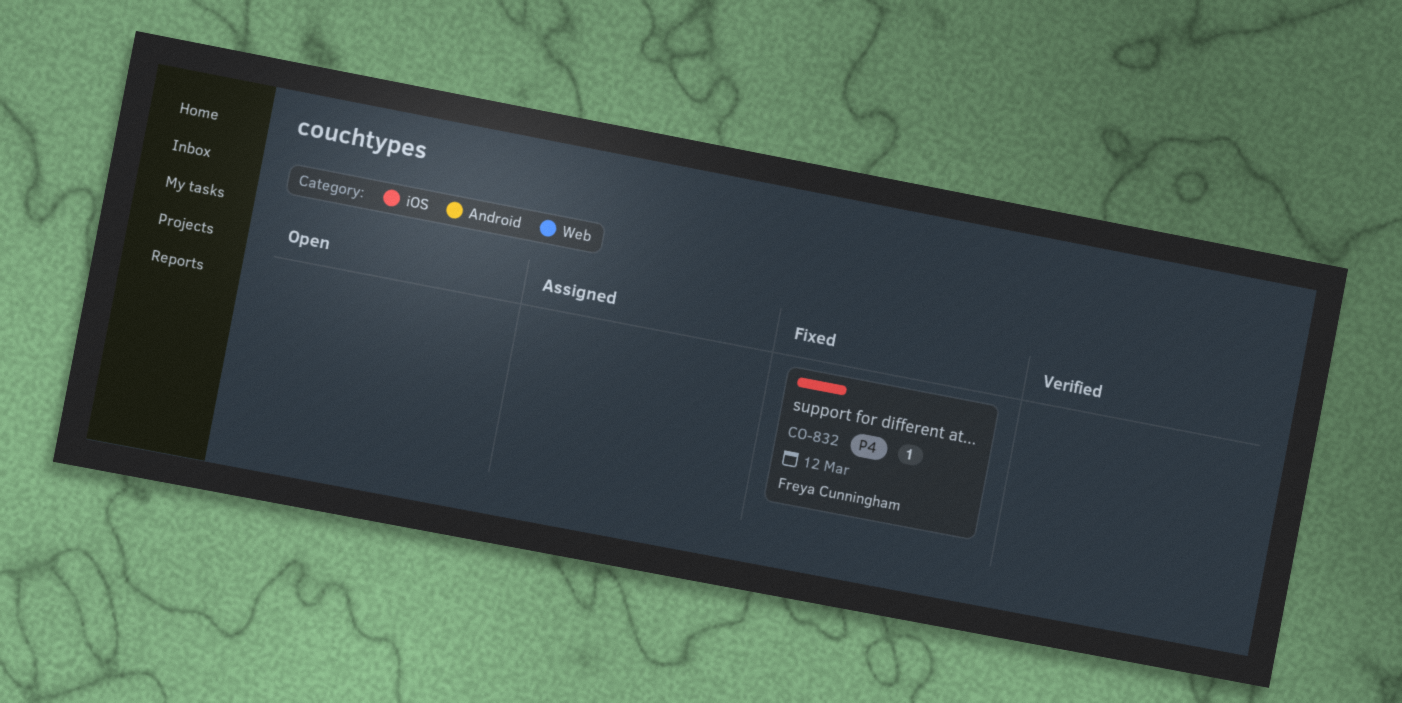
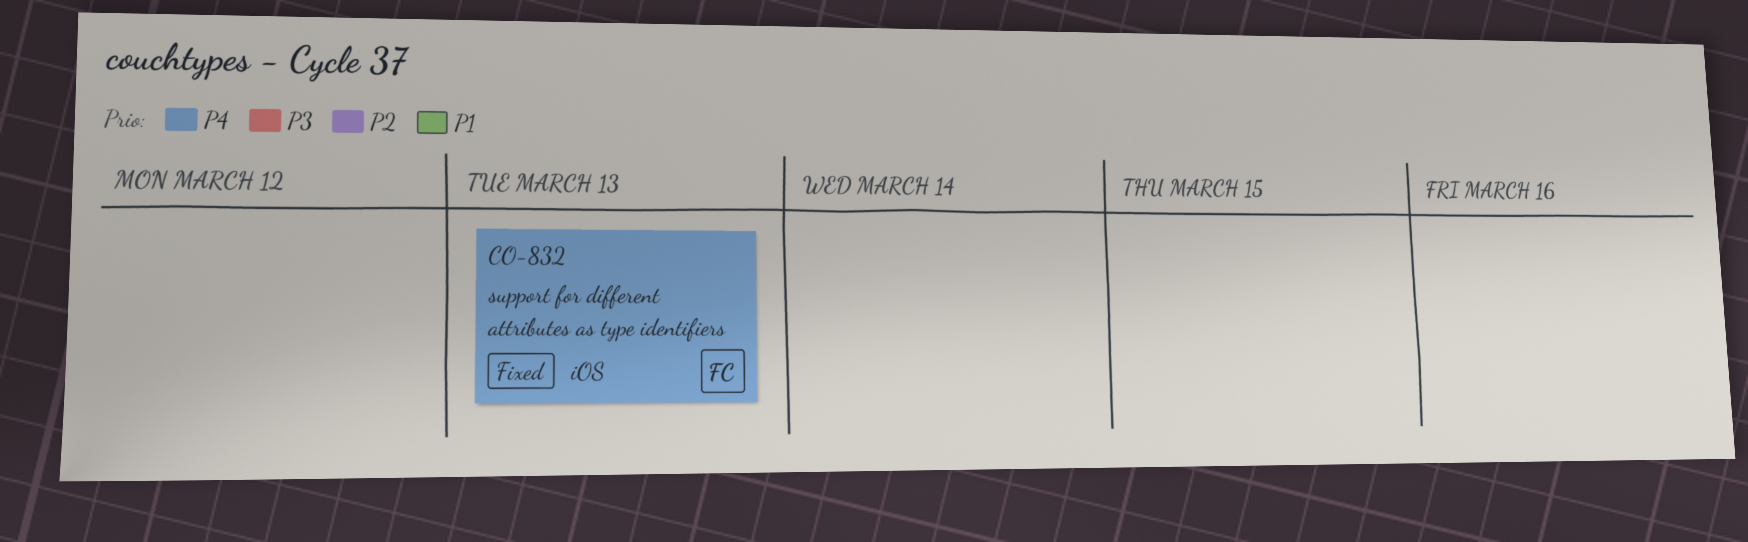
CO-832, due: Mar 12 -> Mar 13

